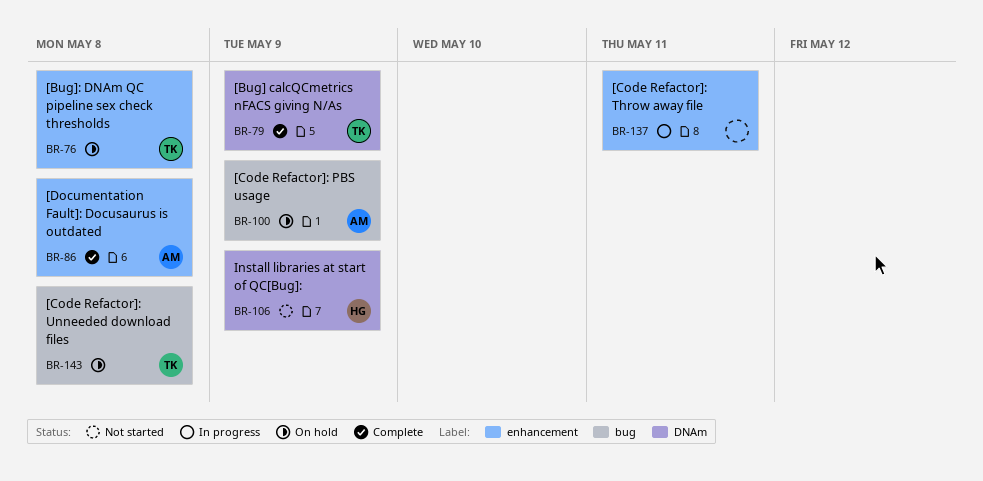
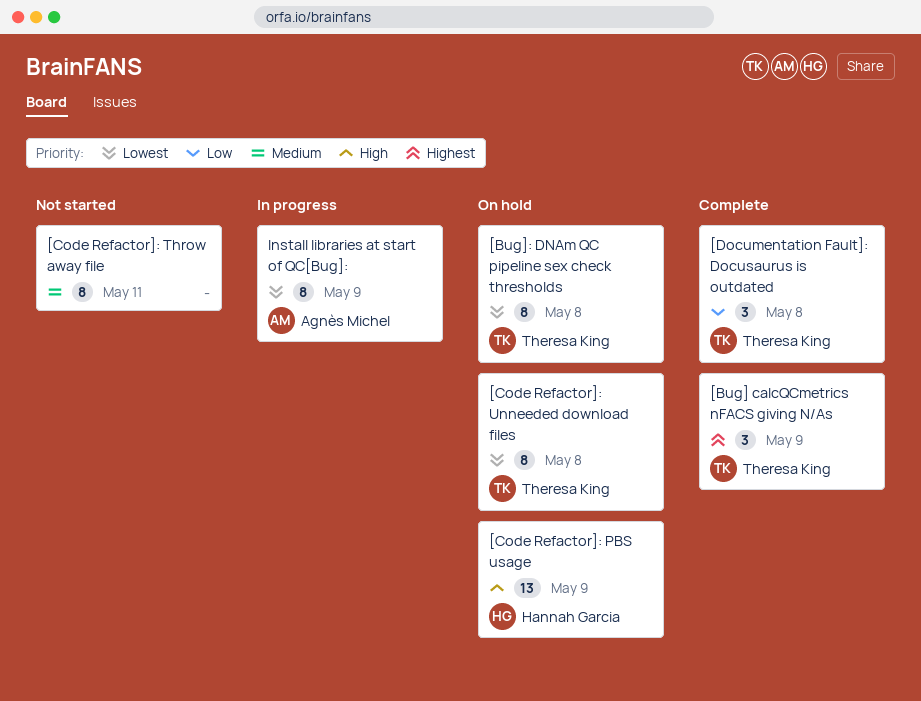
[Code Refactor]: PBS usage, owner: Agnès Michel -> Hannah Garcia
[Code Refactor]: Throw away file, status: In progress -> Not started
[Documentation Fault]: Docusaurus is outdated, owner: Agnès Michel -> Theresa King
Install libraries at start of QC[Bug]:, status: Not started -> In progress
Install libraries at start of QC[Bug]:, owner: Hannah Garcia -> Agnès Michel

